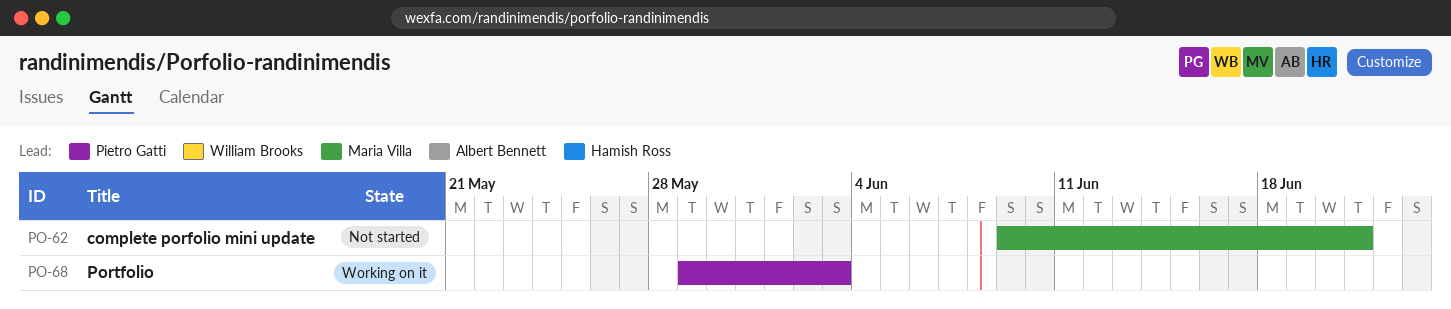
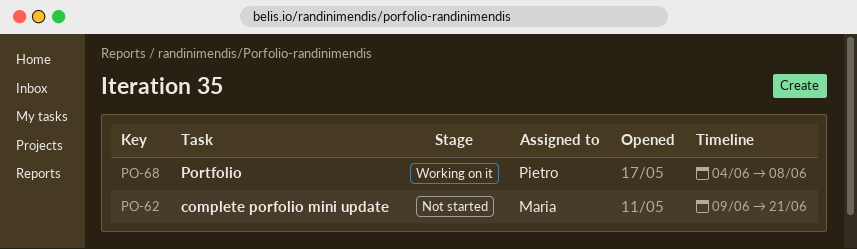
PO-68, start: May 29 -> Jun 4
PO-68, due: Jun 3 -> Jun 8

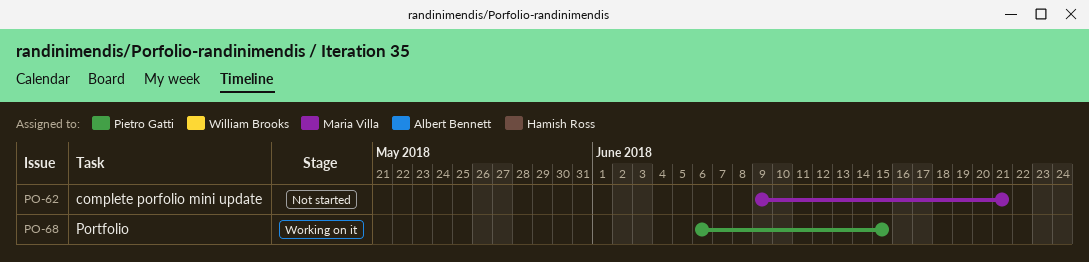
PO-68, start: Jun 4 -> Jun 6
PO-68, due: Jun 8 -> Jun 15

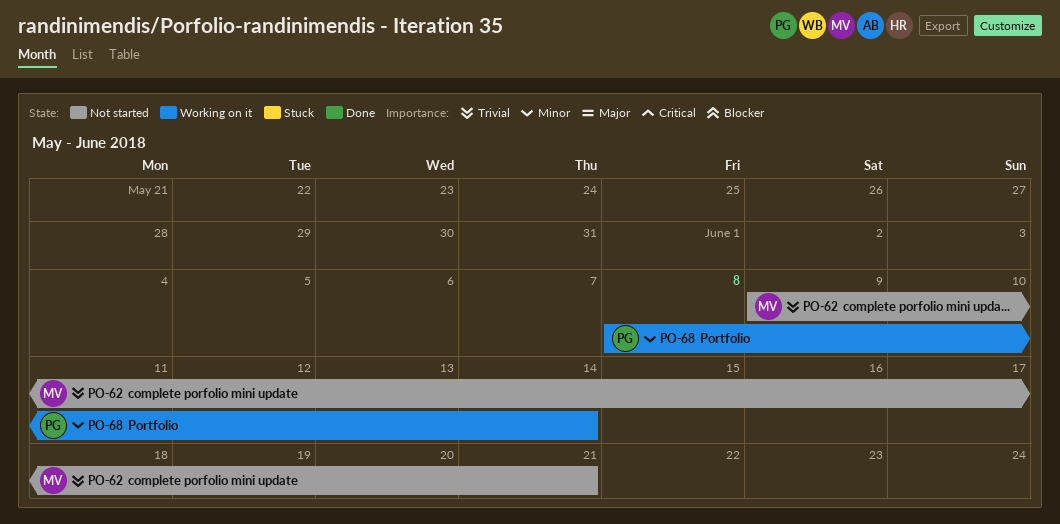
PO-68, start: Jun 6 -> Jun 8
PO-68, due: Jun 15 -> Jun 14

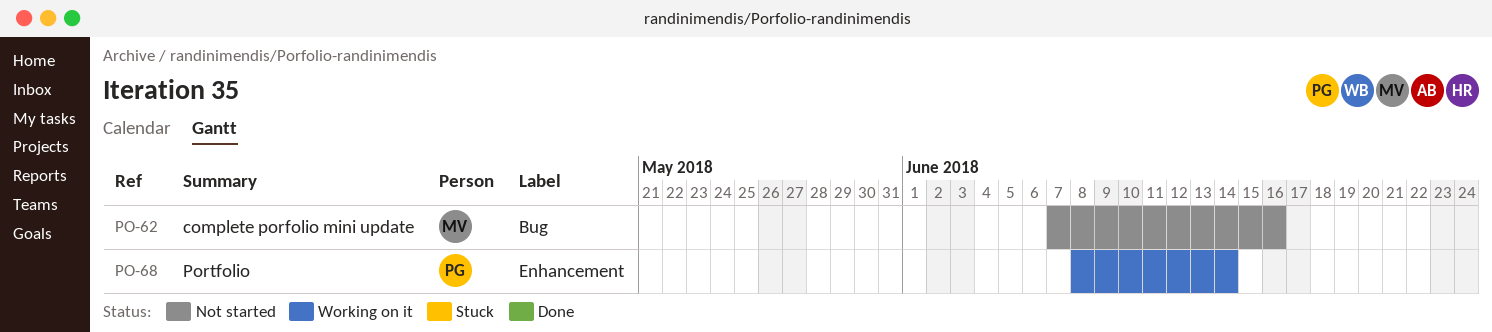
PO-62, start: Jun 9 -> Jun 7
PO-62, due: Jun 21 -> Jun 16

